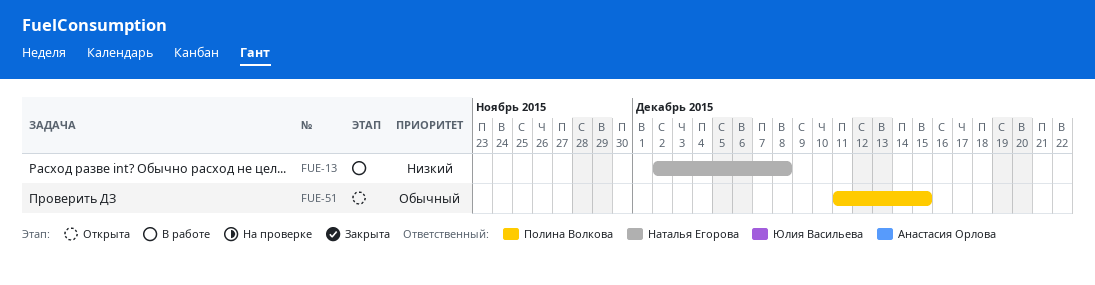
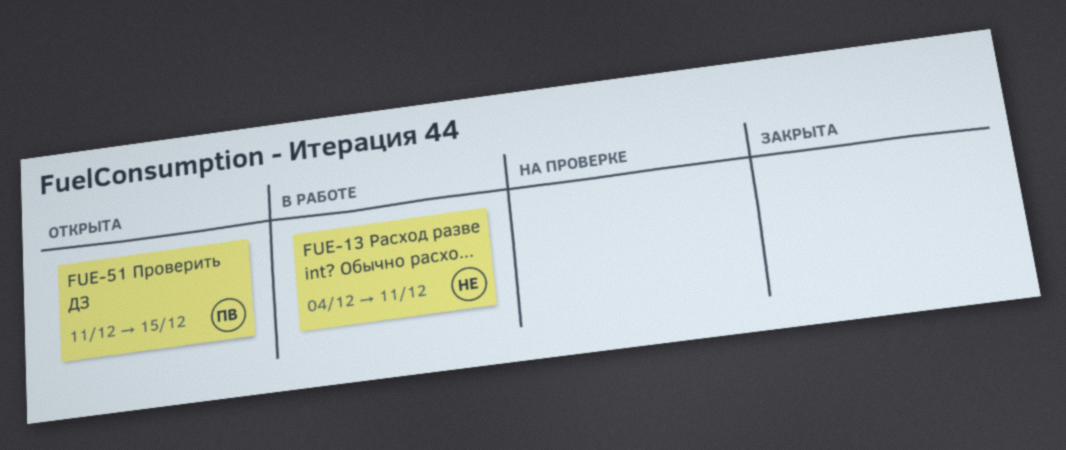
FUE-13, start: Dec 2 -> Dec 4
FUE-13, due: Dec 8 -> Dec 11

